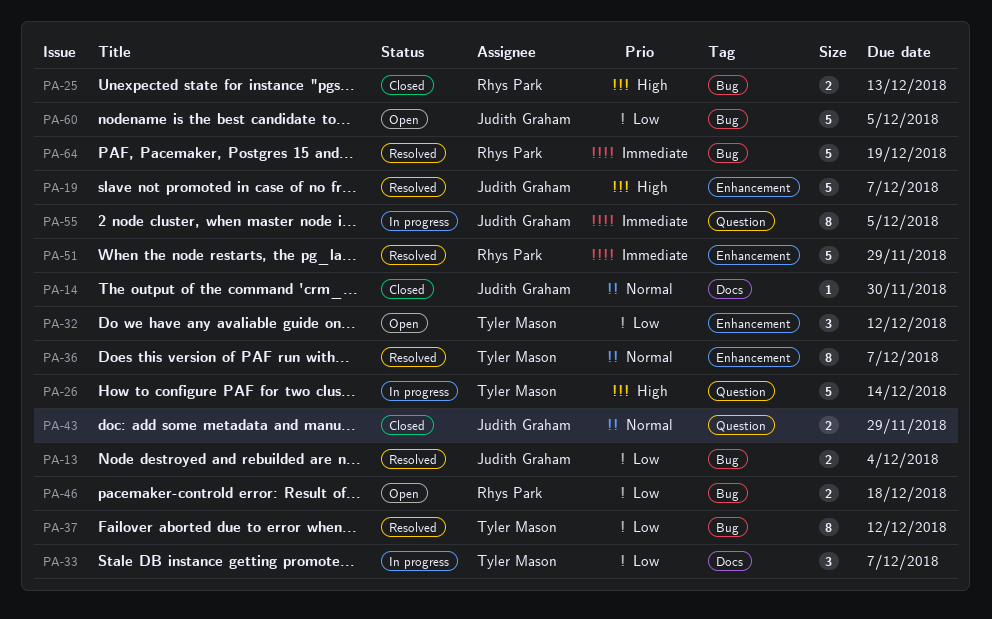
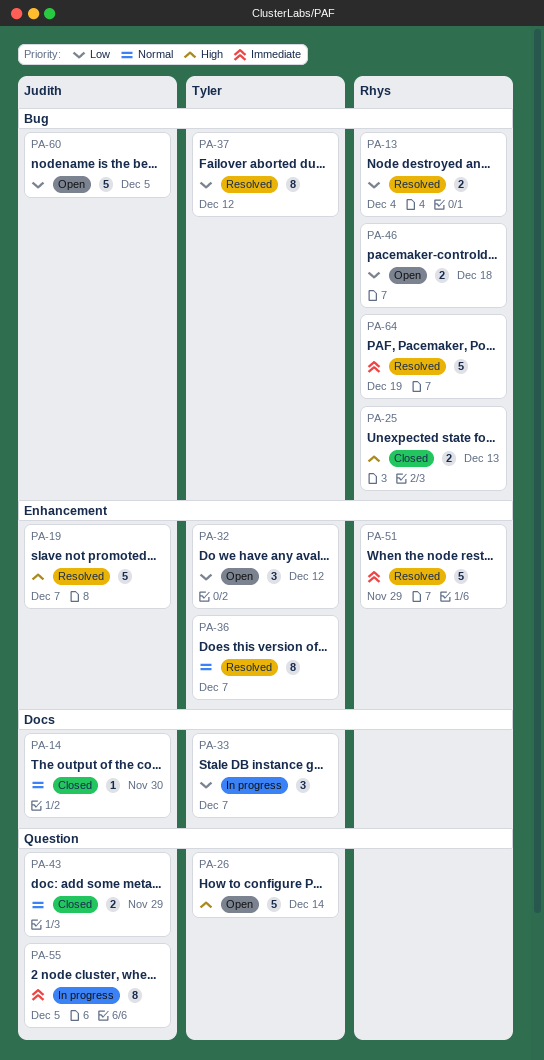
PA-13, owner: Judith Graham -> Rhys Park
PA-26, status: In progress -> Open

